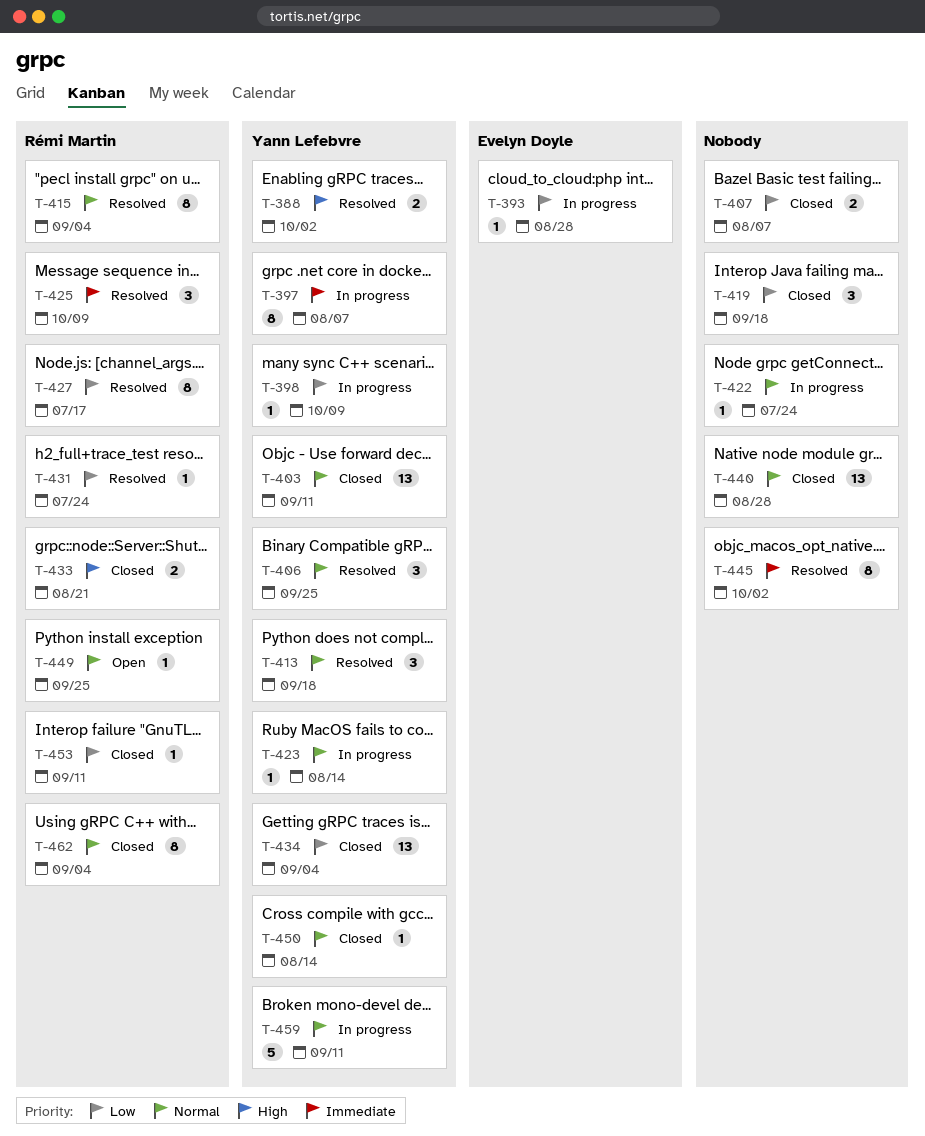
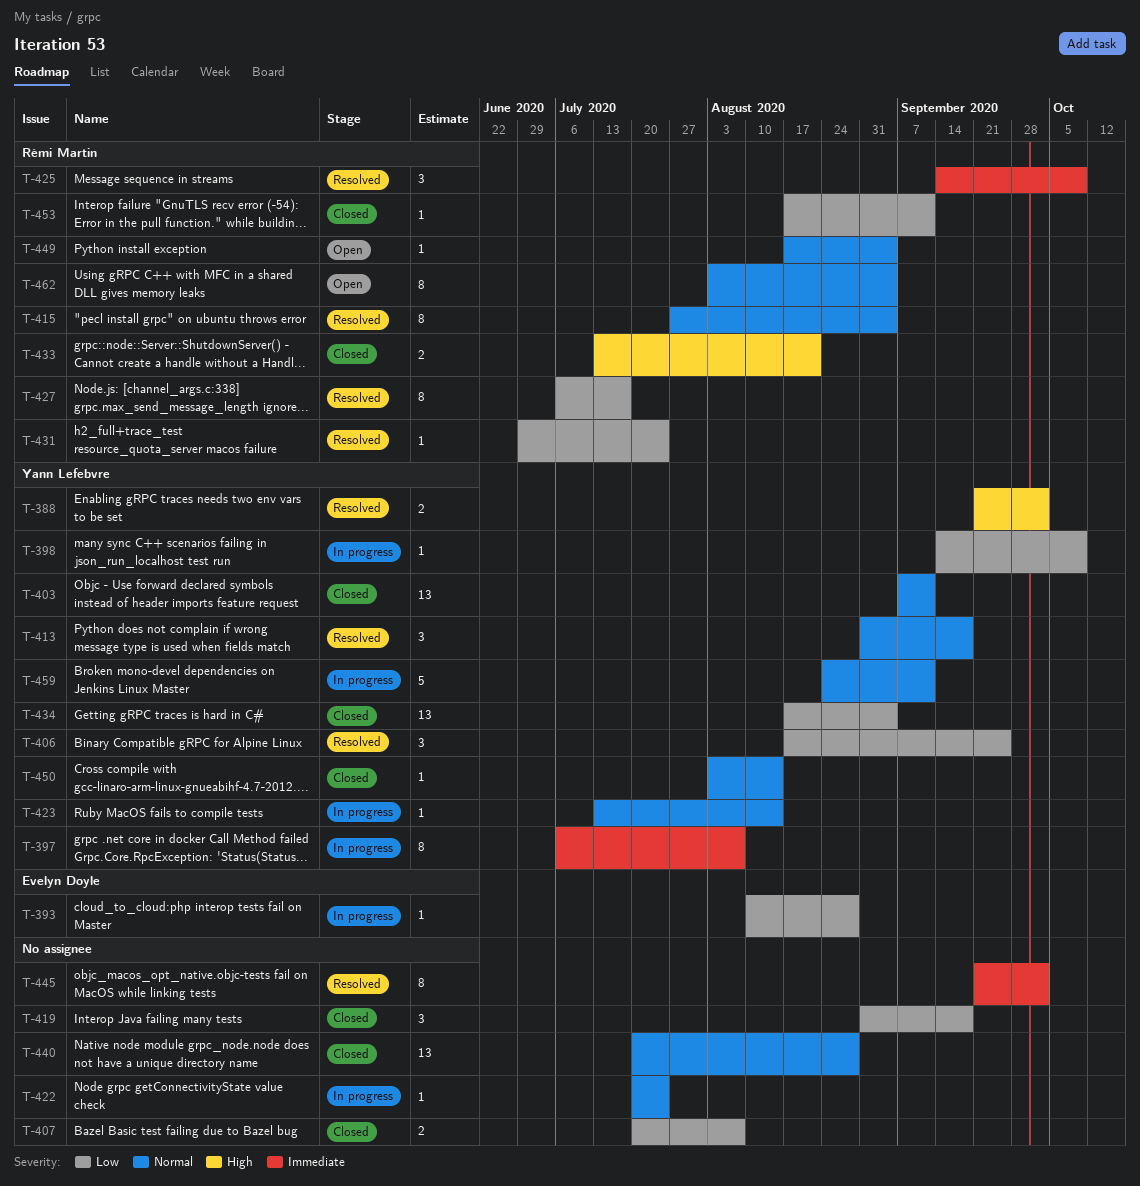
T-406, priority: Normal -> Low
T-449, due: Sep 25 -> Sep 4
T-462, status: Closed -> Open

